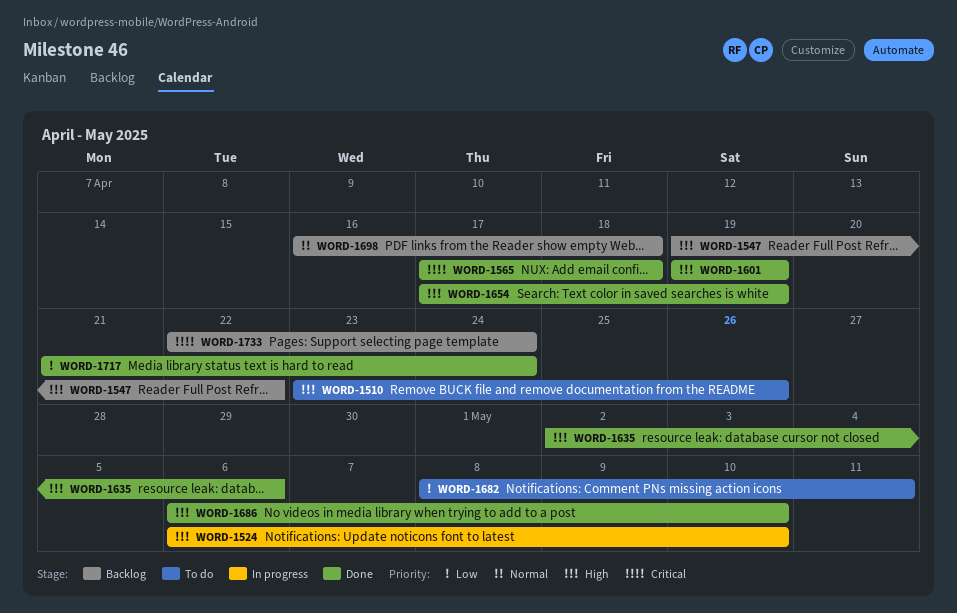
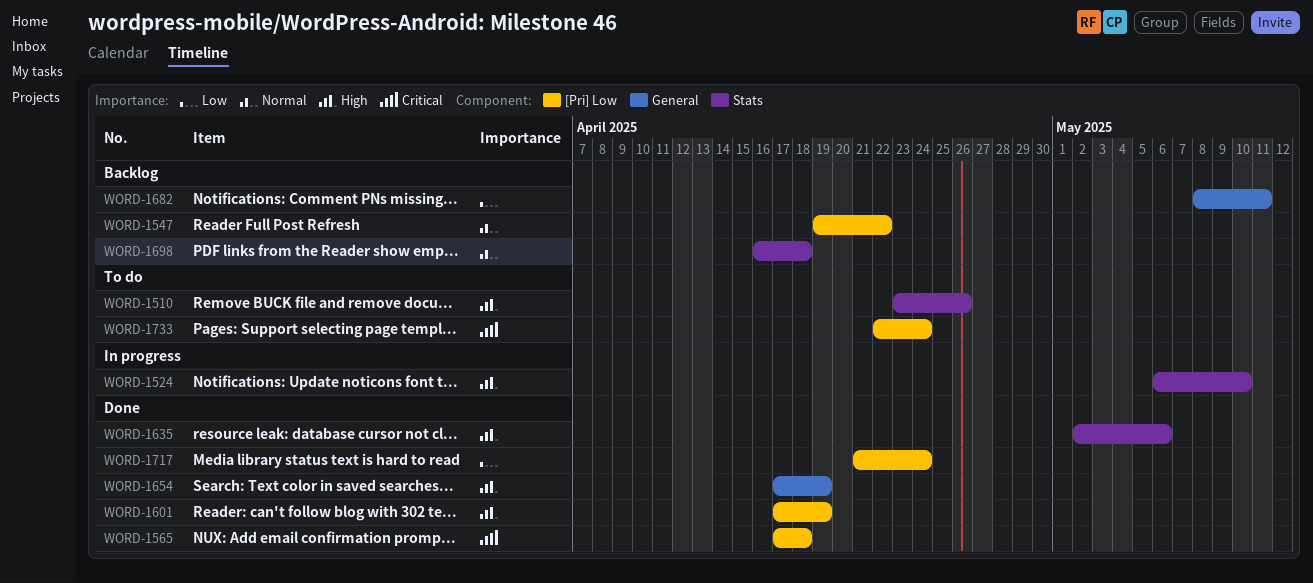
WORD-1547, priority: High -> Normal
WORD-1601, start: Apr 19 -> Apr 17
WORD-1682, status: To do -> Backlog
WORD-1686: present -> none
WORD-1733, status: Backlog -> To do

